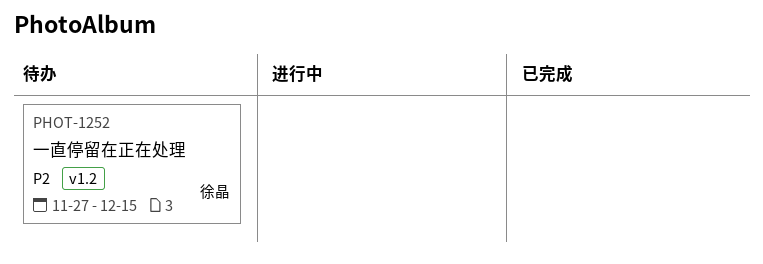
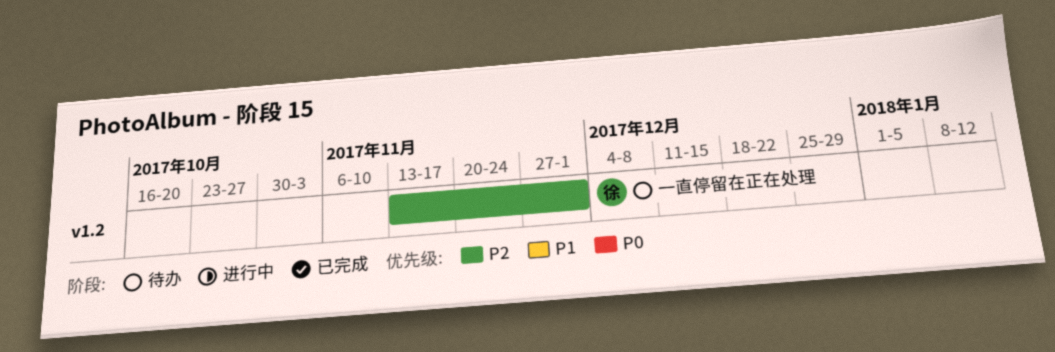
一直停留在正在处理, start: Nov 27 -> Nov 13
一直停留在正在处理, due: Dec 15 -> Dec 1

